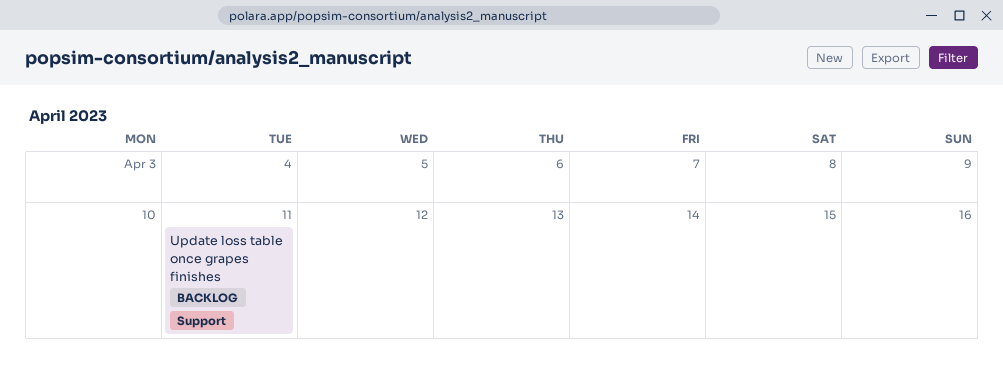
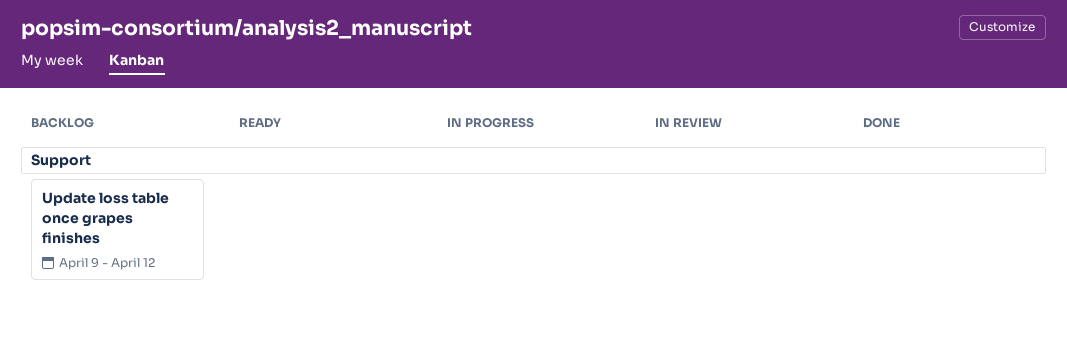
Update loss table once grapes finishes, due: Apr 11 -> Apr 12

